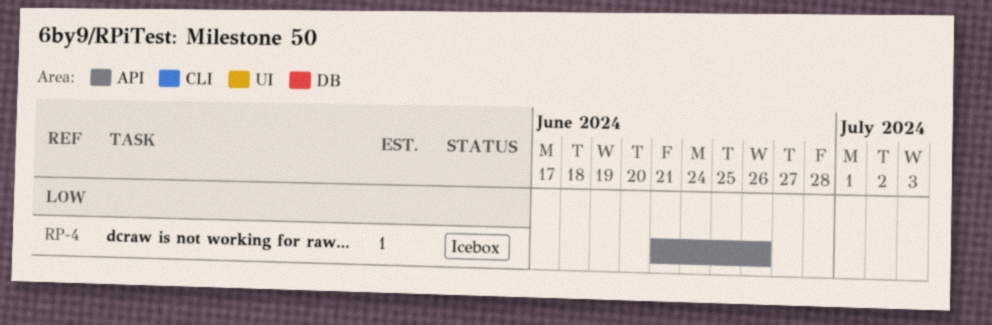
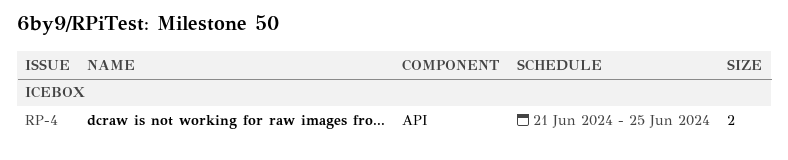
RP-4, estimate: 1 -> 2
RP-4, due: Jun 26 -> Jun 25

